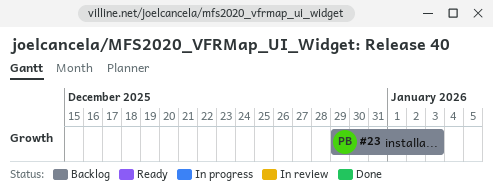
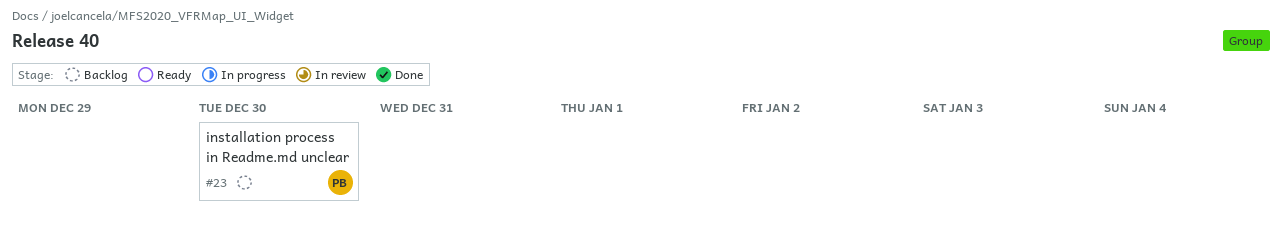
#23, due: Jan 3 -> Dec 30

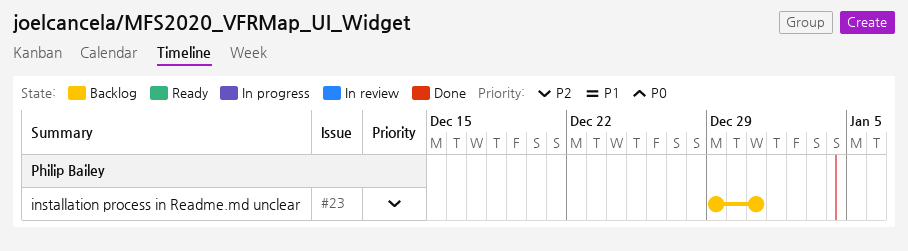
#23, due: Dec 30 -> Dec 31

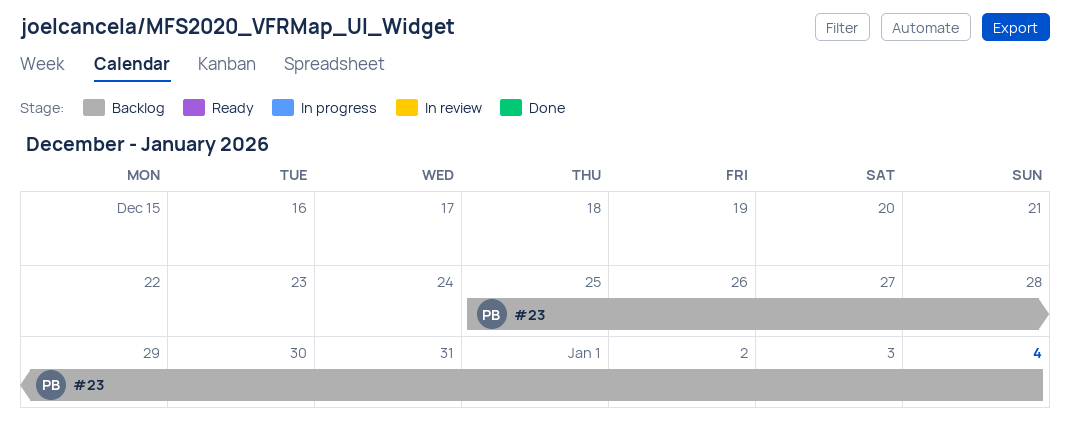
#23, start: Dec 29 -> Dec 25
#23, due: Dec 31 -> Jan 4

